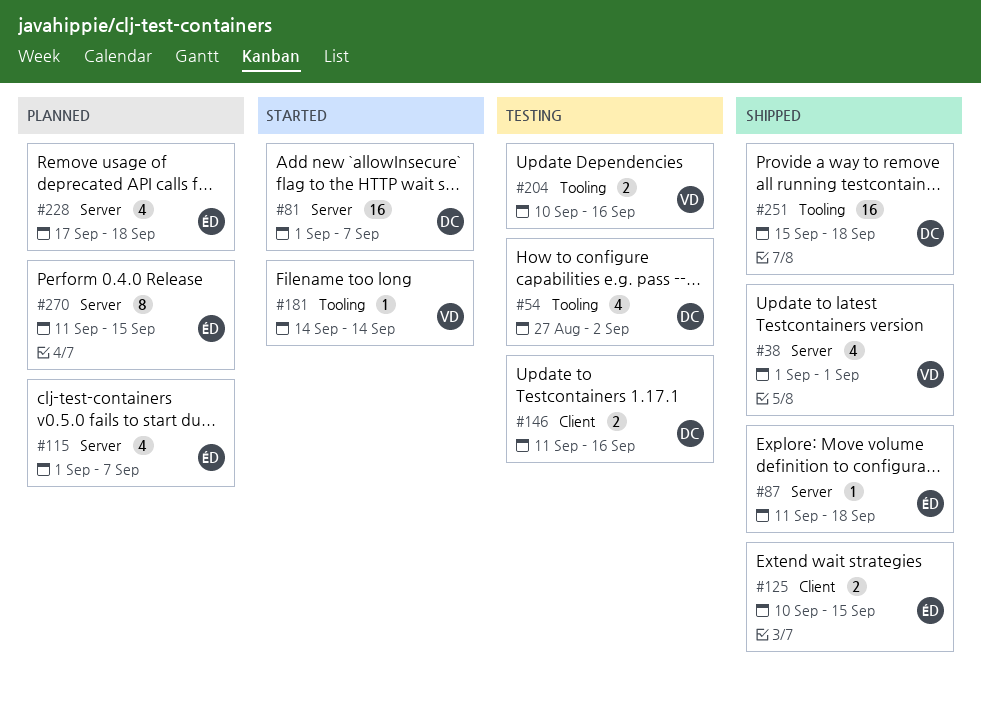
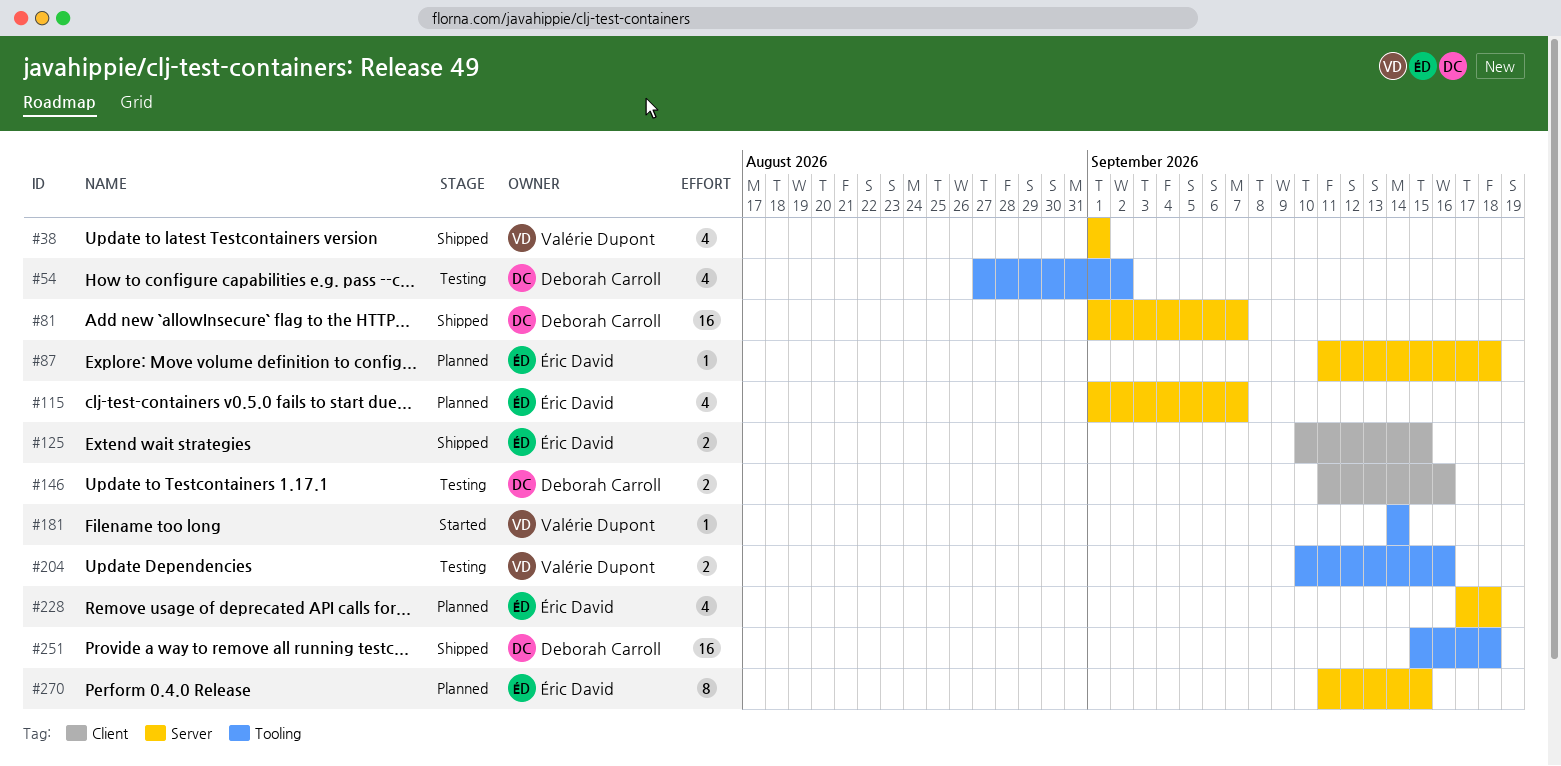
#81, status: Started -> Shipped
#87, status: Shipped -> Planned

